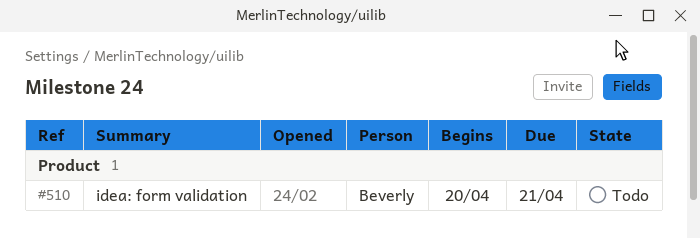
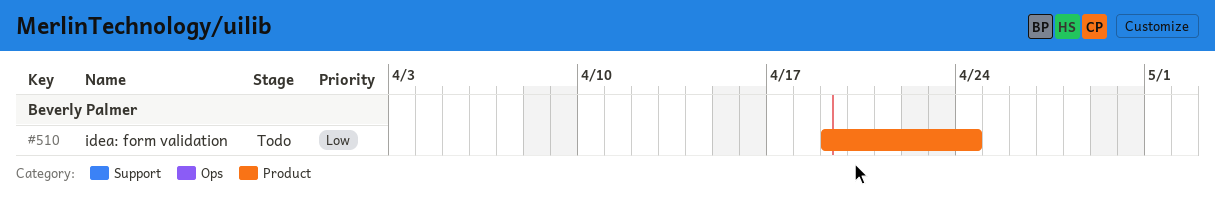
#510, start: Apr 20 -> Apr 19
#510, due: Apr 21 -> Apr 24

